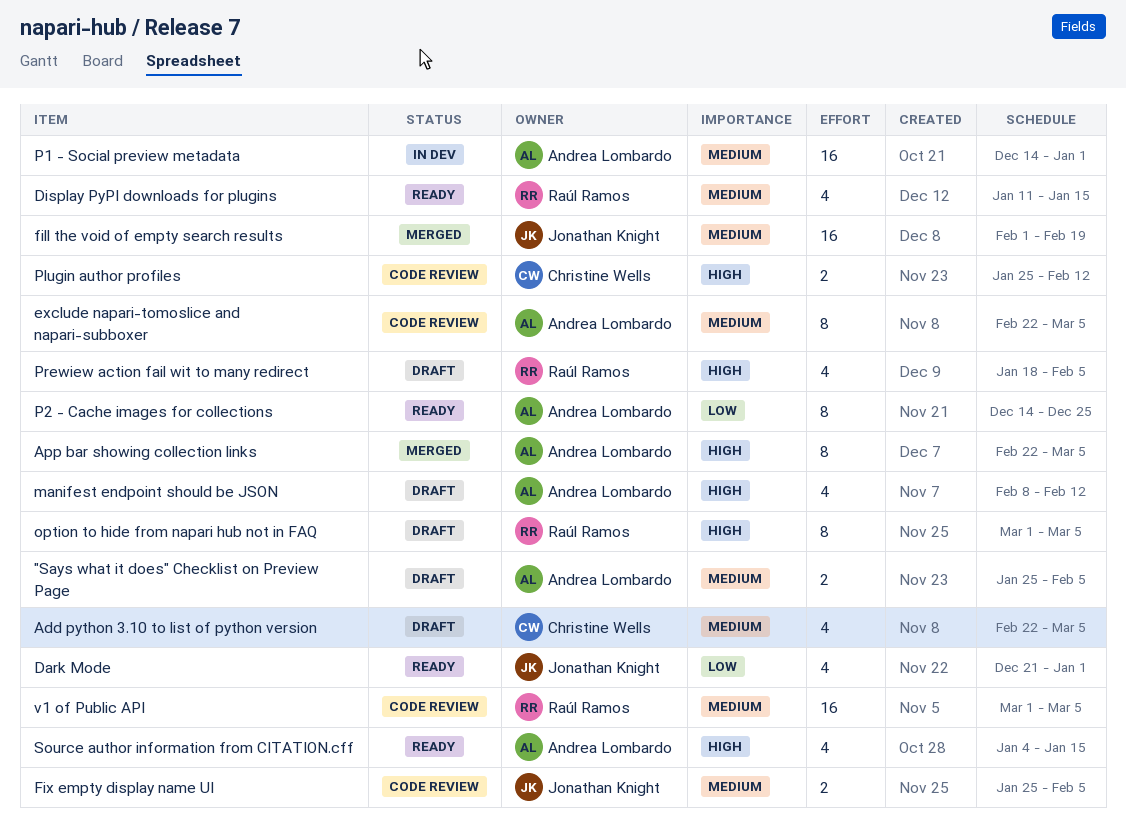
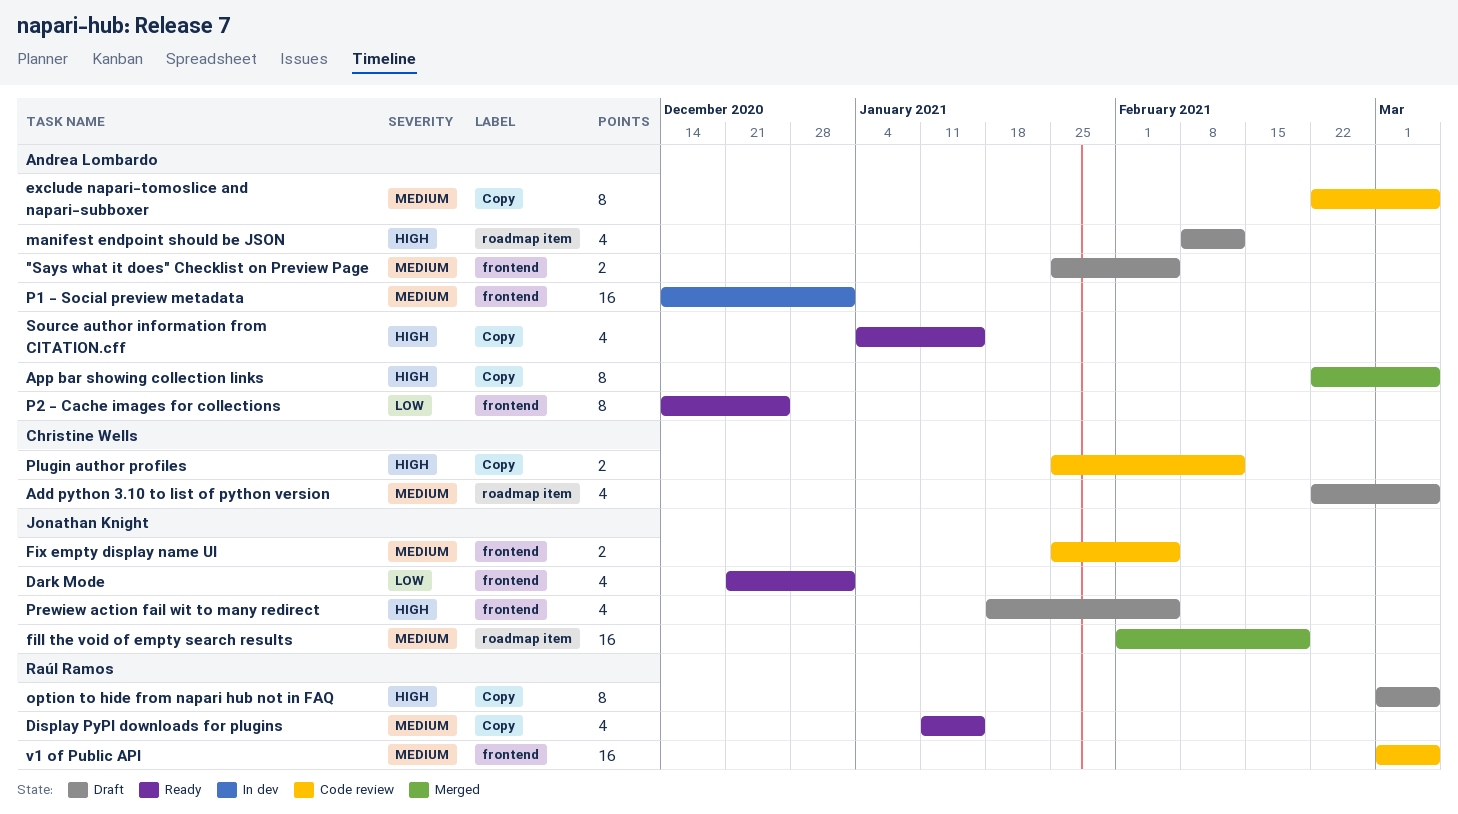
Prewiew action fail wit to many redirect, owner: Raúl Ramos -> Jonathan Knight

